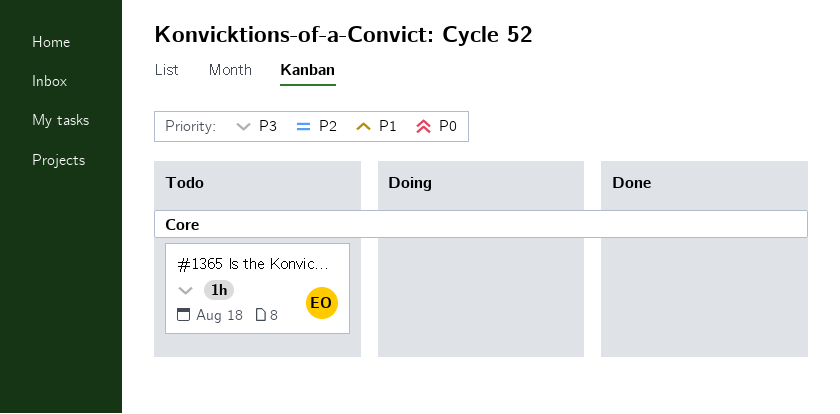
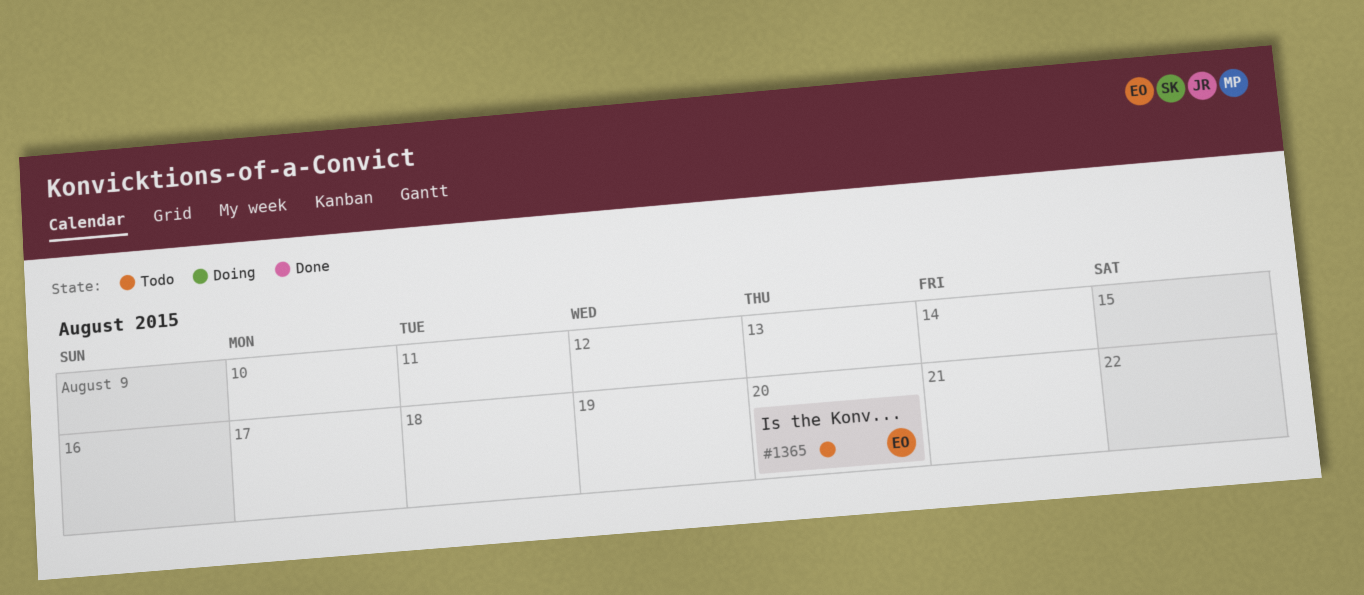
#1365, due: Aug 18 -> Aug 20

